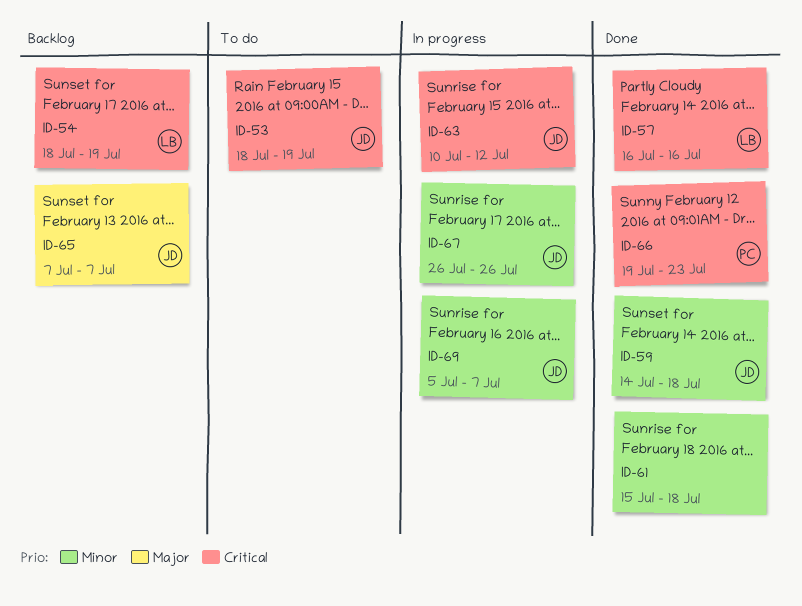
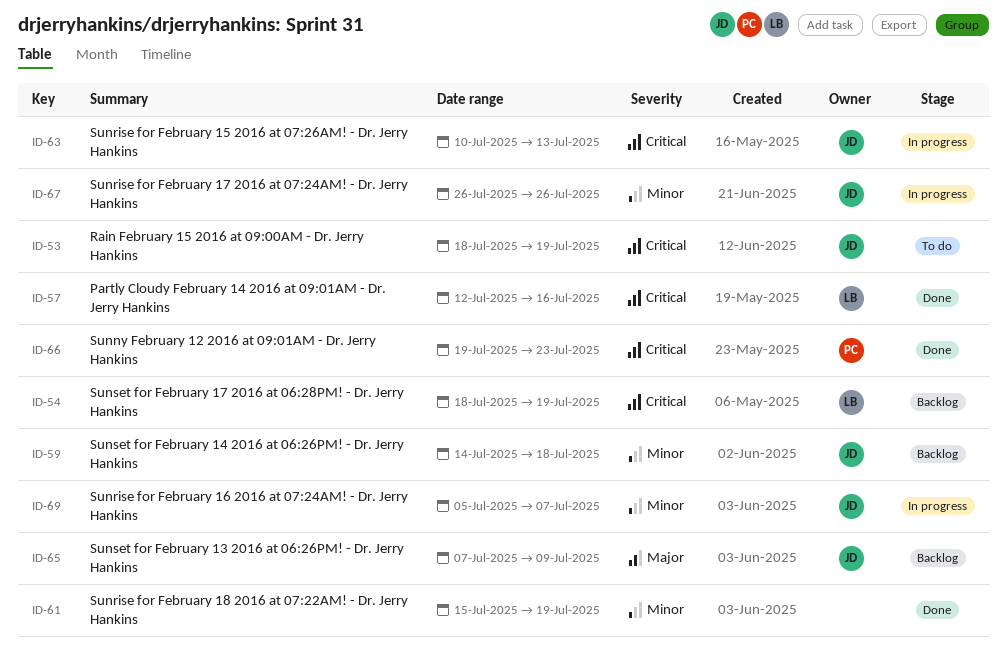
ID-57, start: Jul 16 -> Jul 12
ID-59, status: Done -> Backlog
ID-61, due: Jul 18 -> Jul 19
ID-63, due: Jul 12 -> Jul 13
ID-65, due: Jul 7 -> Jul 9

